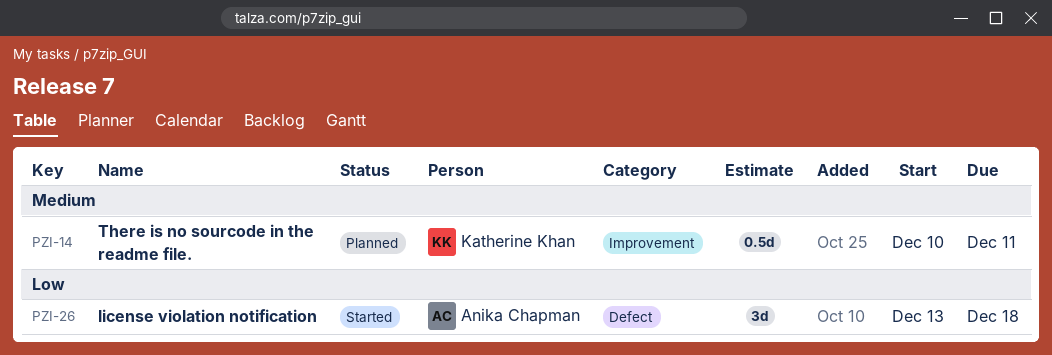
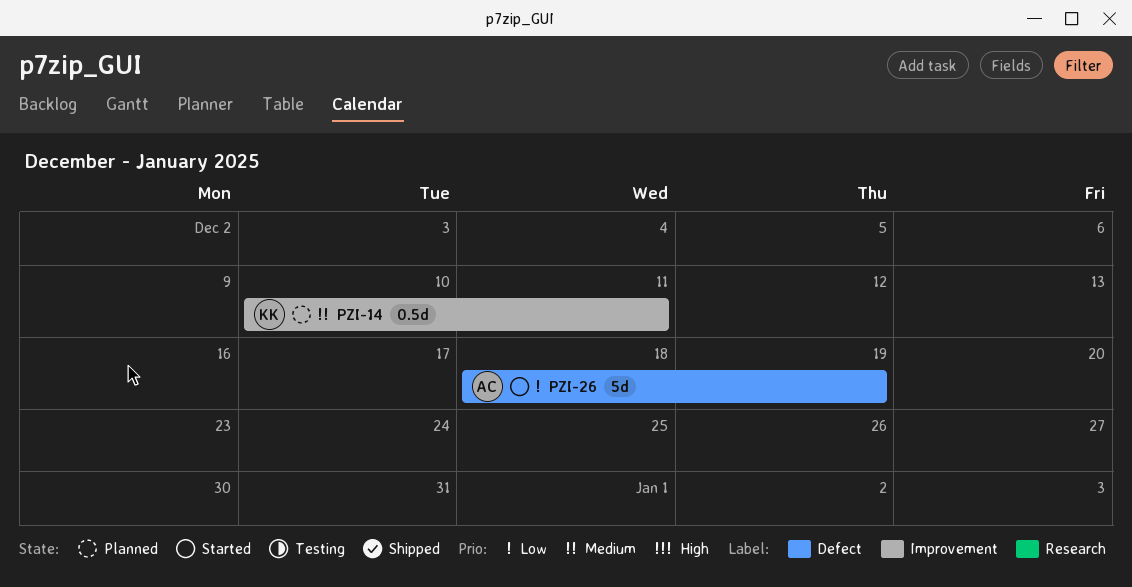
PZI-26, estimate: 3d -> 5d
PZI-26, start: Dec 13 -> Dec 18
PZI-26, due: Dec 18 -> Dec 19

